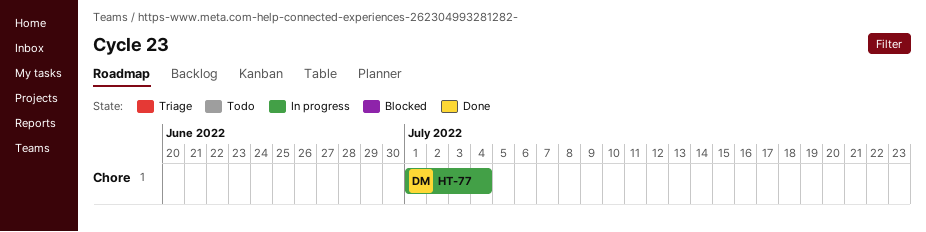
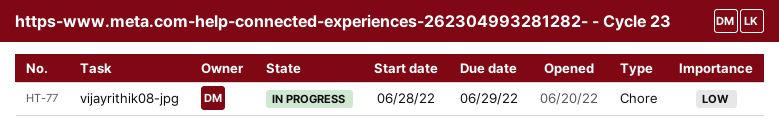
HT-77, start: Jul 1 -> Jun 28
HT-77, due: Jul 4 -> Jun 29

